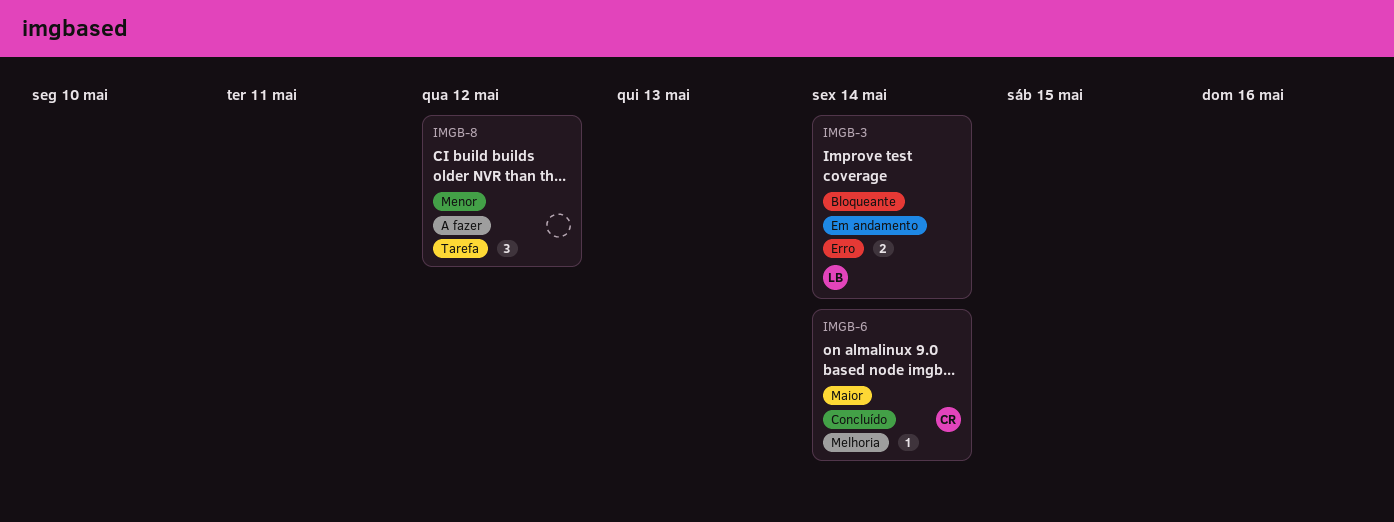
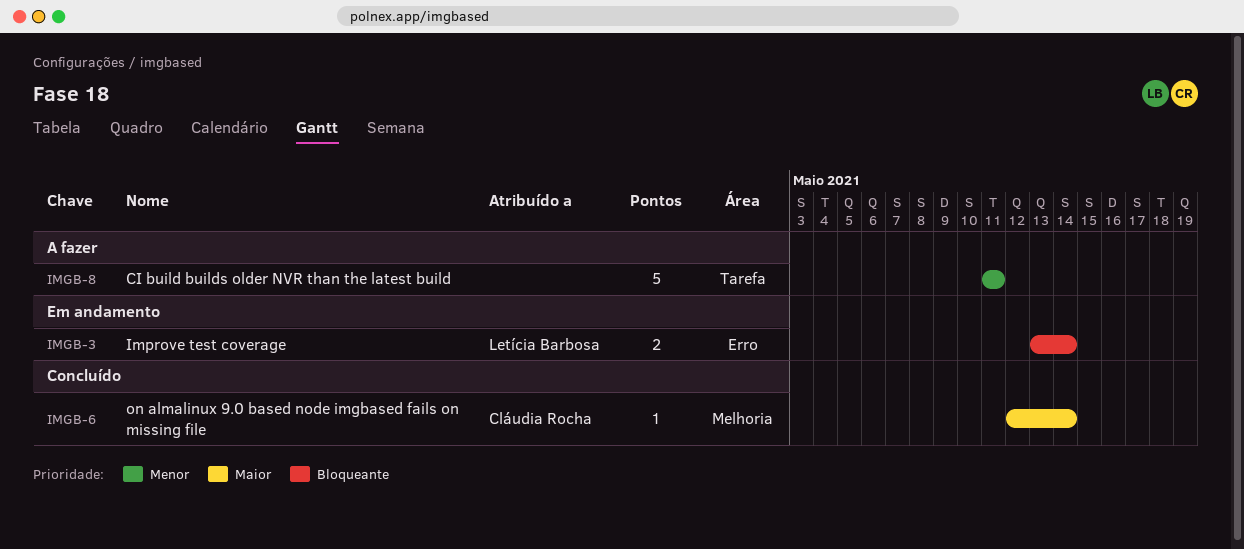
IMGB-8, estimate: 3 -> 5
IMGB-8, due: May 12 -> May 11

